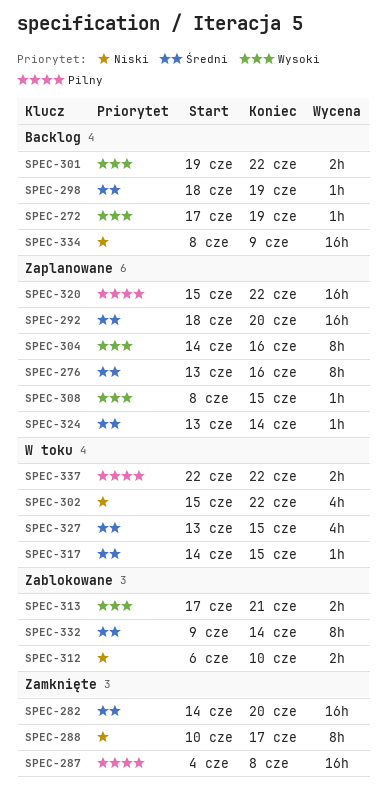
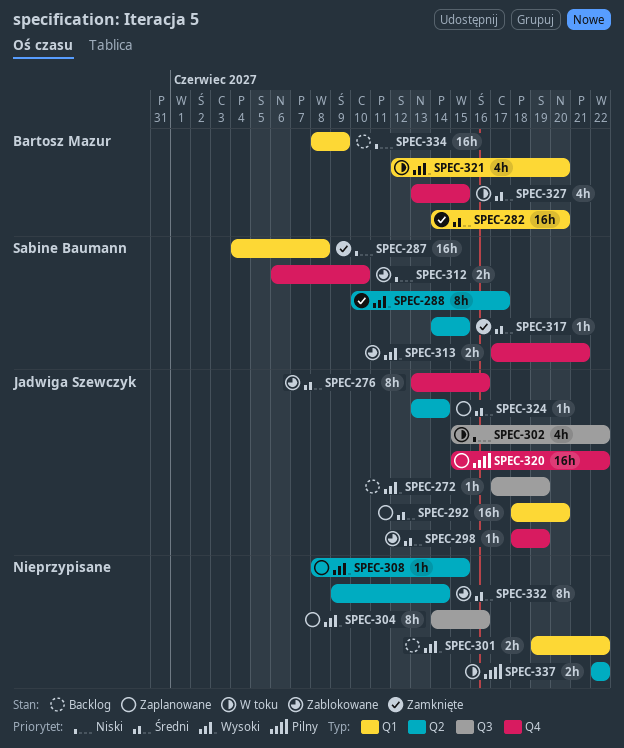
SPEC-276, status: Zaplanowane -> Zablokowane
SPEC-287, priority: Pilny -> Niski
SPEC-288, priority: Niski -> Wysoki
SPEC-298, status: Backlog -> Zablokowane
SPEC-317, status: W toku -> Zamknięte
SPEC-321: none -> present

